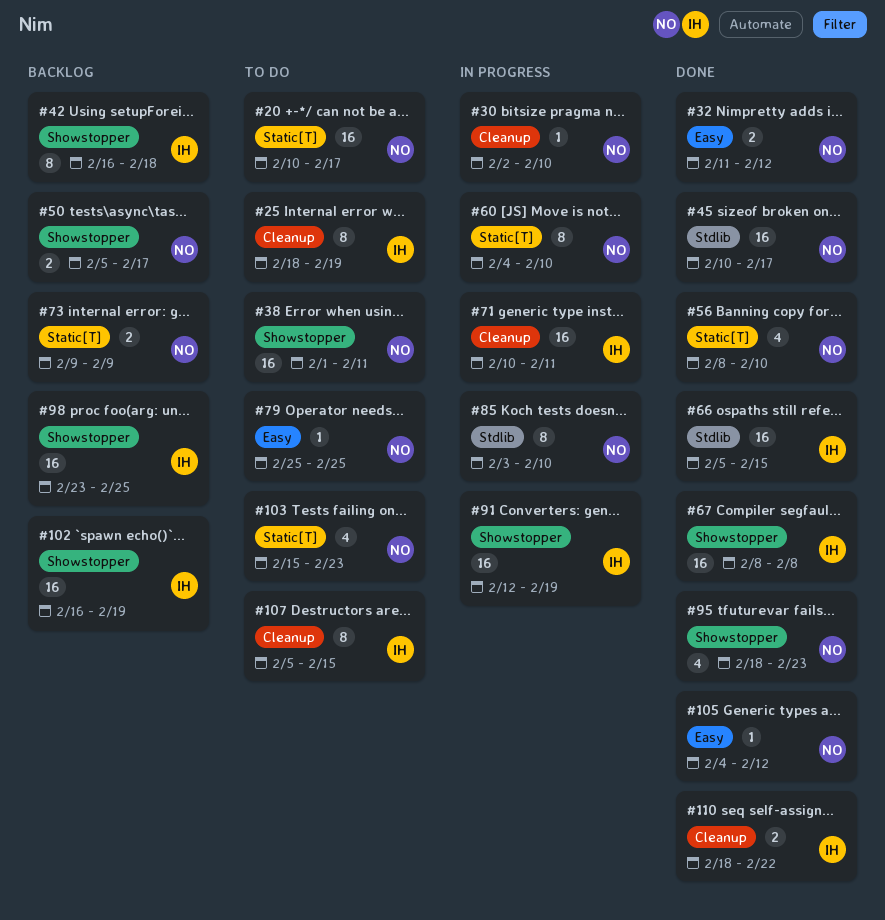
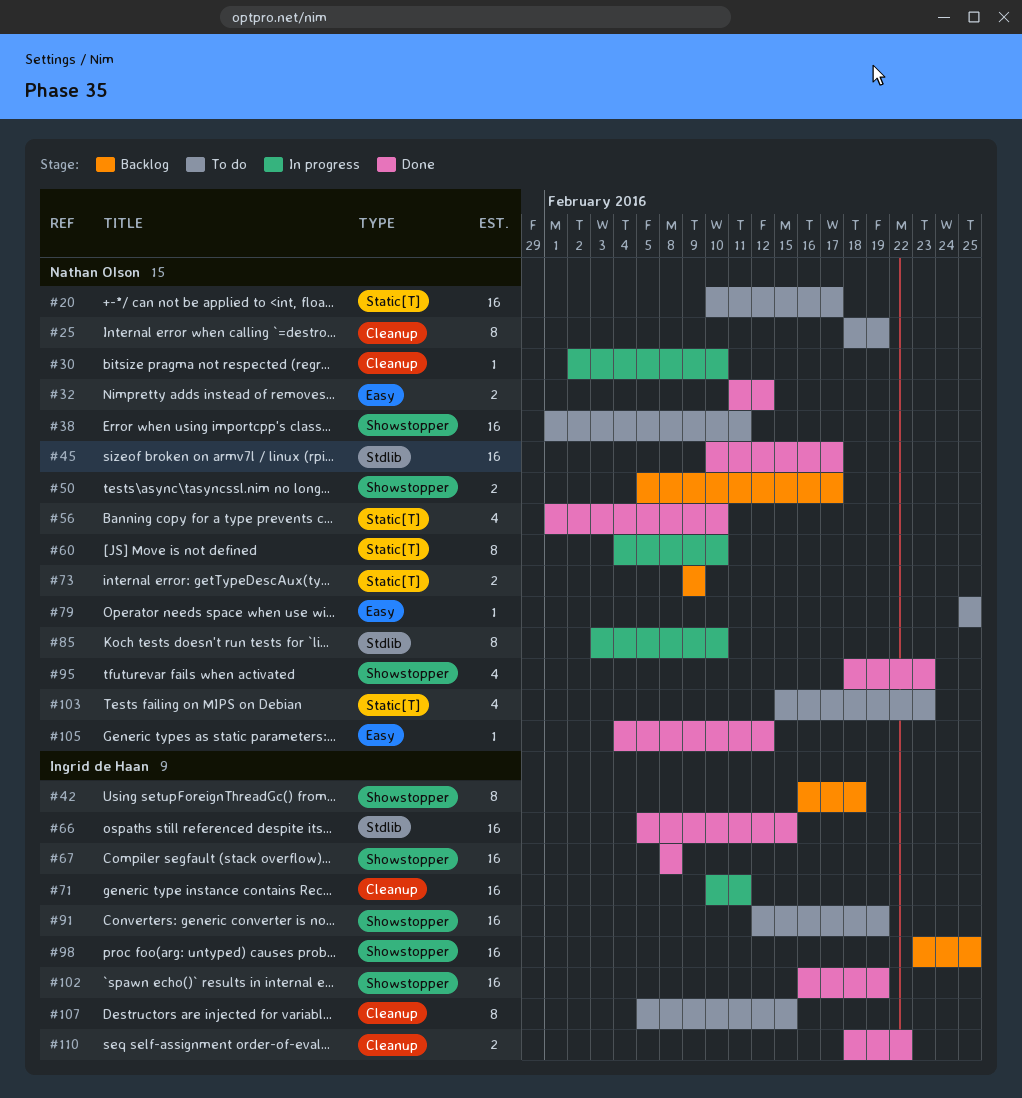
#25, owner: Ingrid de Haan -> Nathan Olson
#56, start: Feb 8 -> Feb 1
#91, status: In progress -> To do
#102, status: Backlog -> Done

